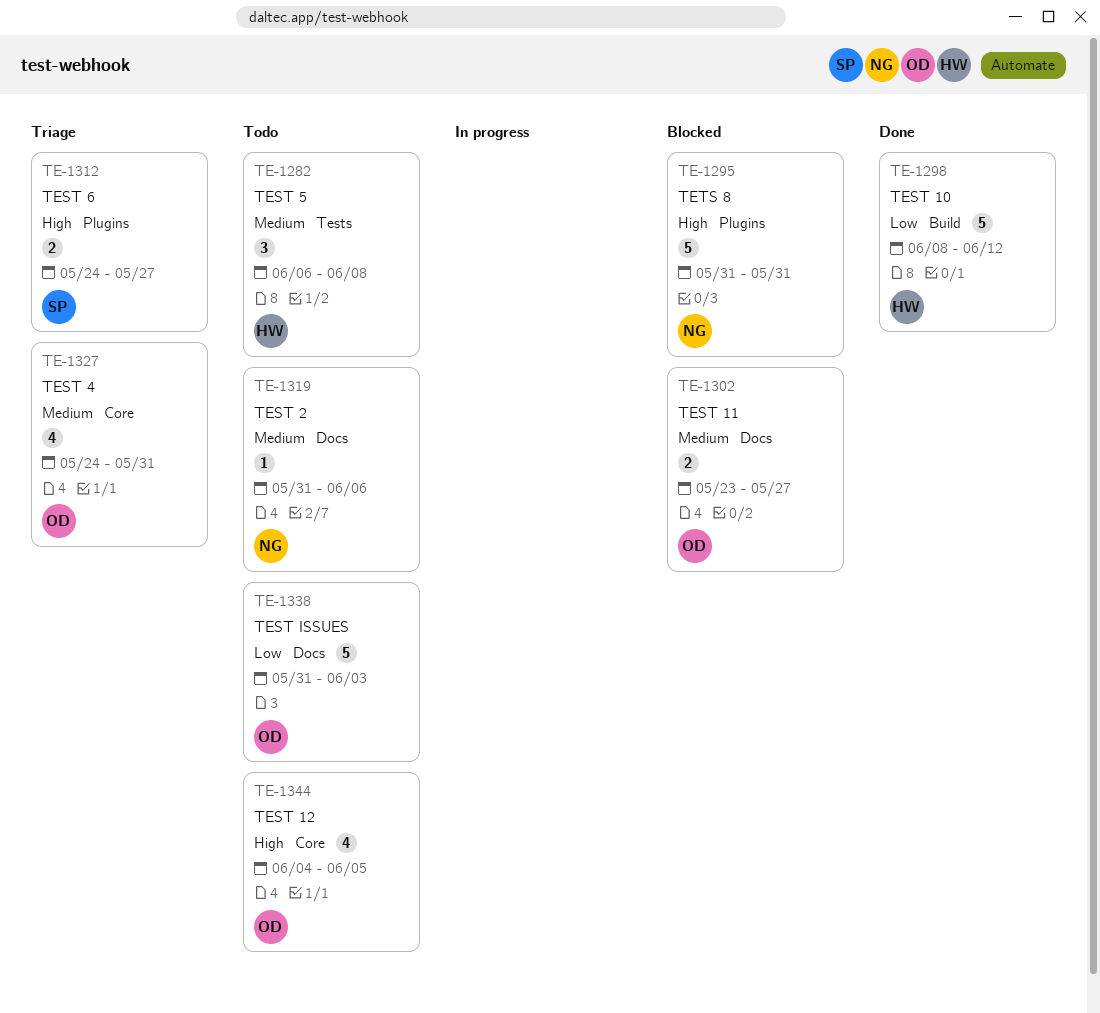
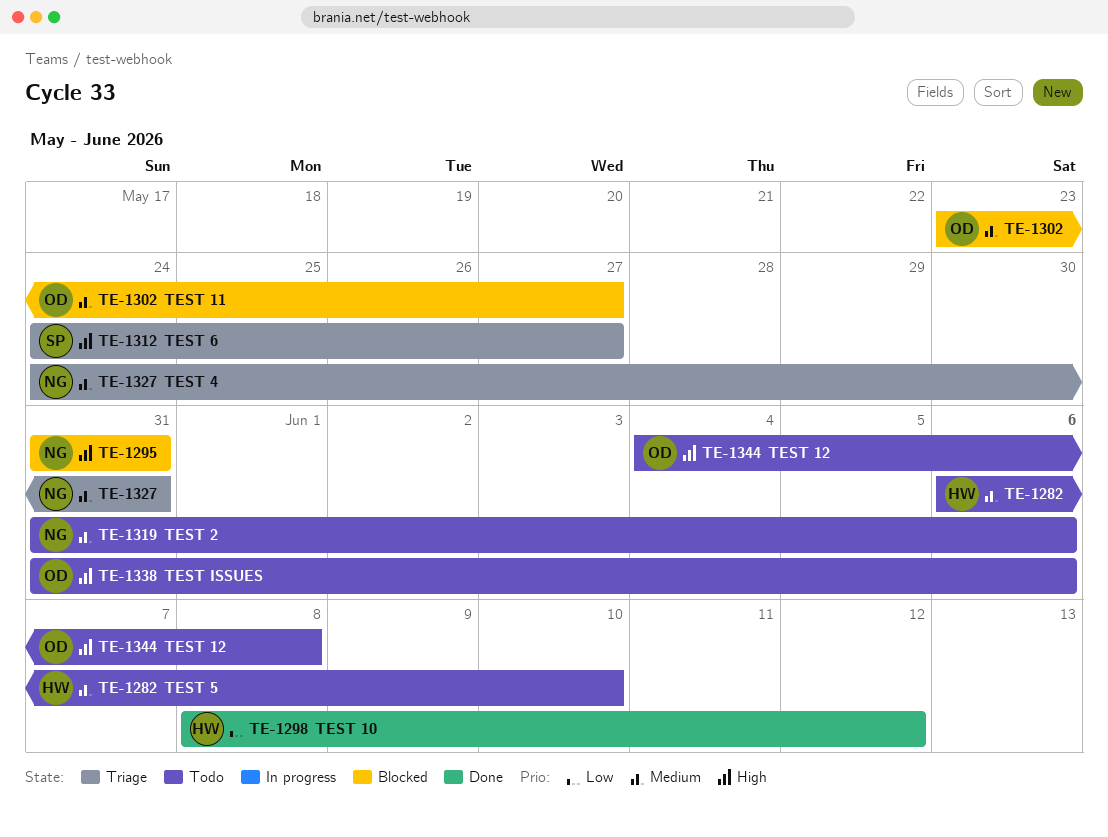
TE-1282, due: Jun 8 -> Jun 10
TE-1327, owner: OD -> NG
TE-1338, priority: Low -> High
TE-1338, due: Jun 3 -> Jun 6
TE-1344, due: Jun 5 -> Jun 8

